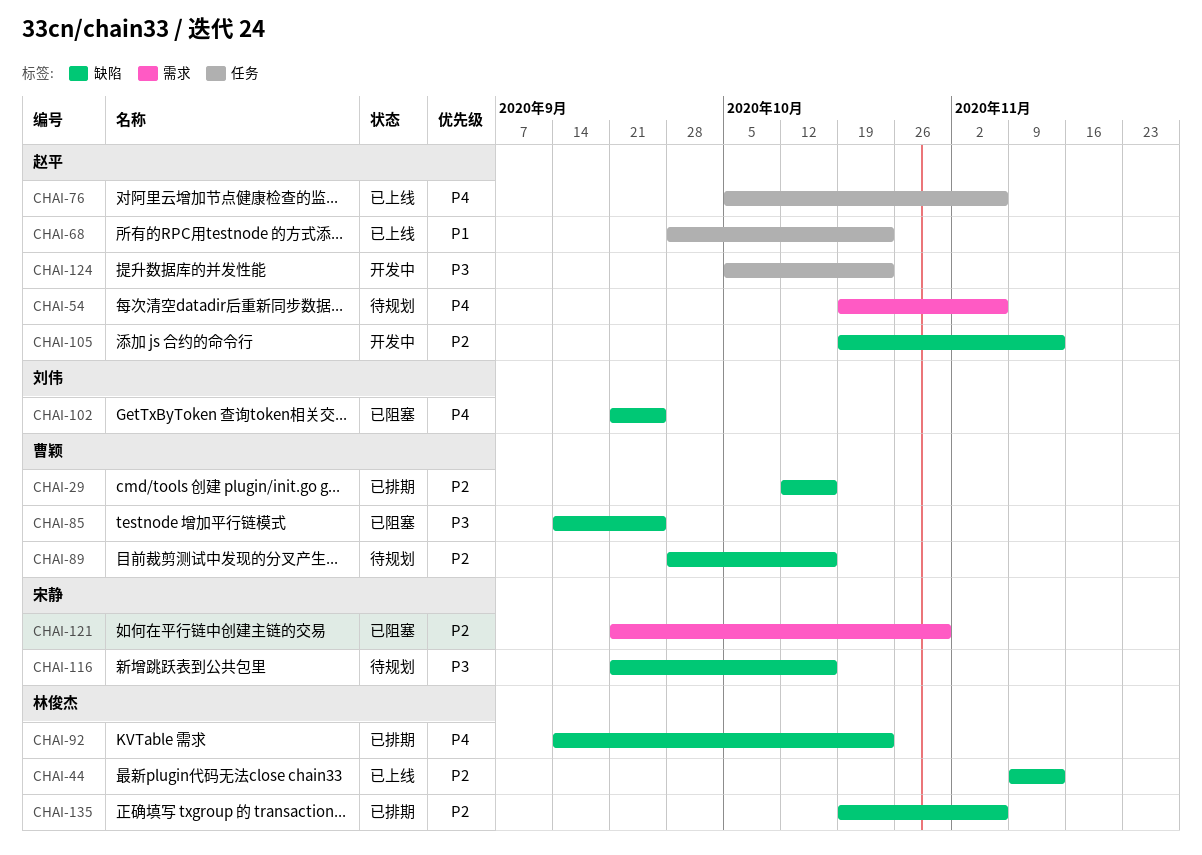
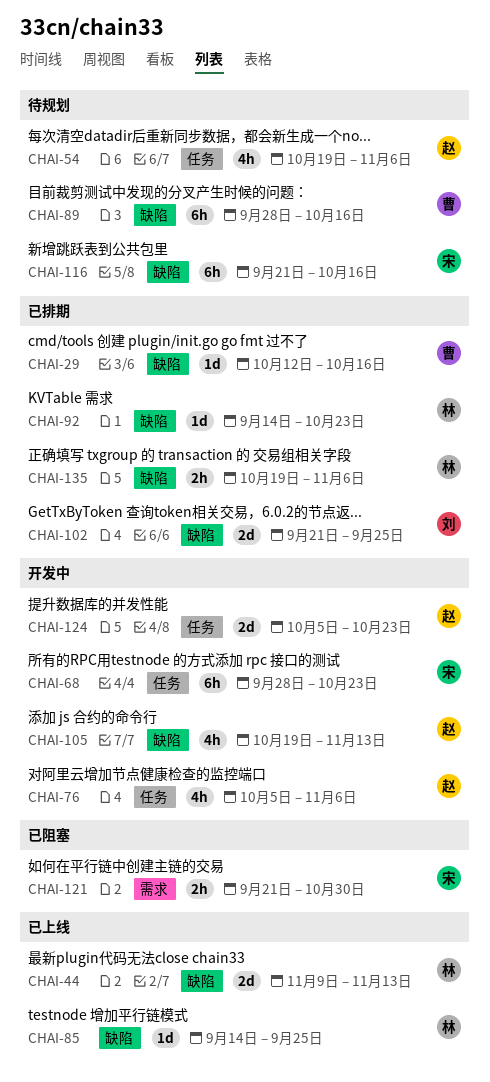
CHAI-54, label: 需求 -> 任务
CHAI-68, status: 已上线 -> 开发中
CHAI-68, owner: 赵平 -> 宋静
CHAI-76, status: 已上线 -> 开发中
CHAI-85, status: 已阻塞 -> 已上线
CHAI-85, owner: 曹颖 -> 林俊杰
CHAI-102, status: 已阻塞 -> 已排期

